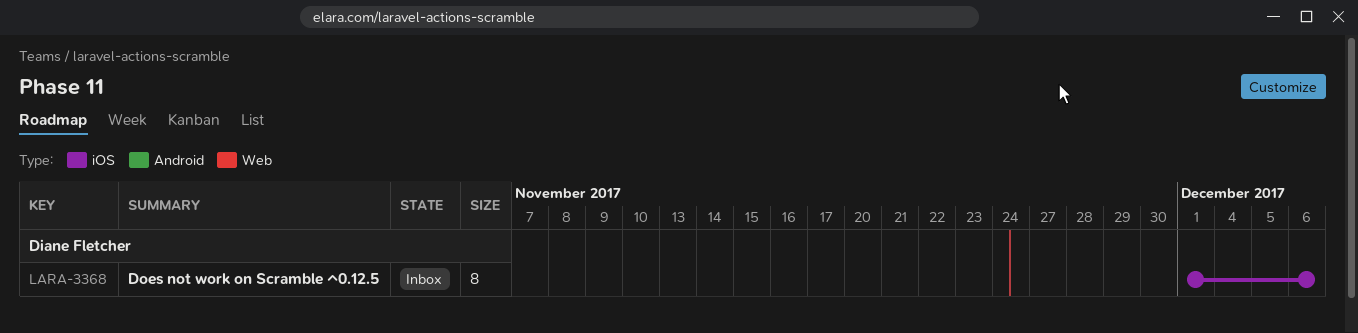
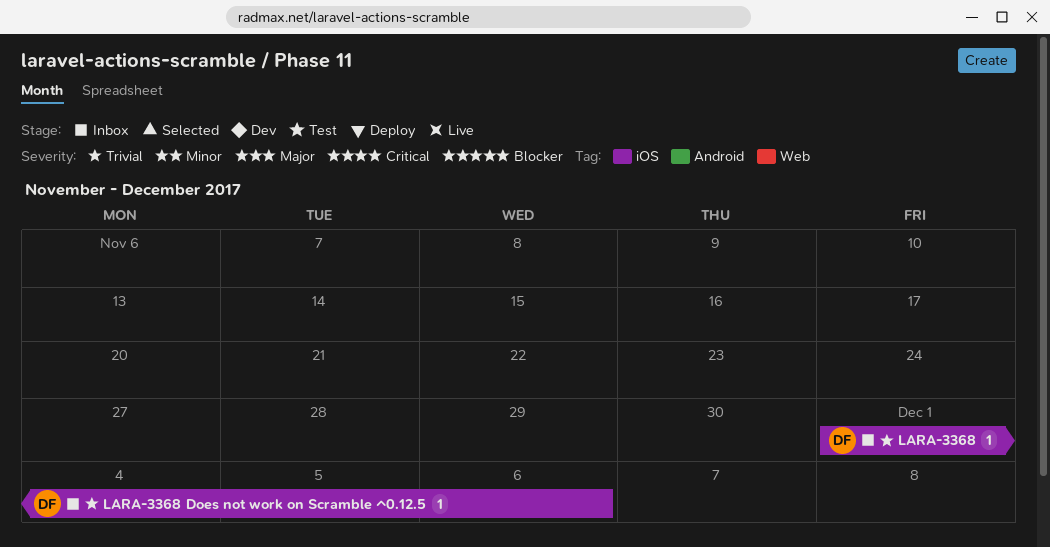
LARA-3368, estimate: 8 -> 1

